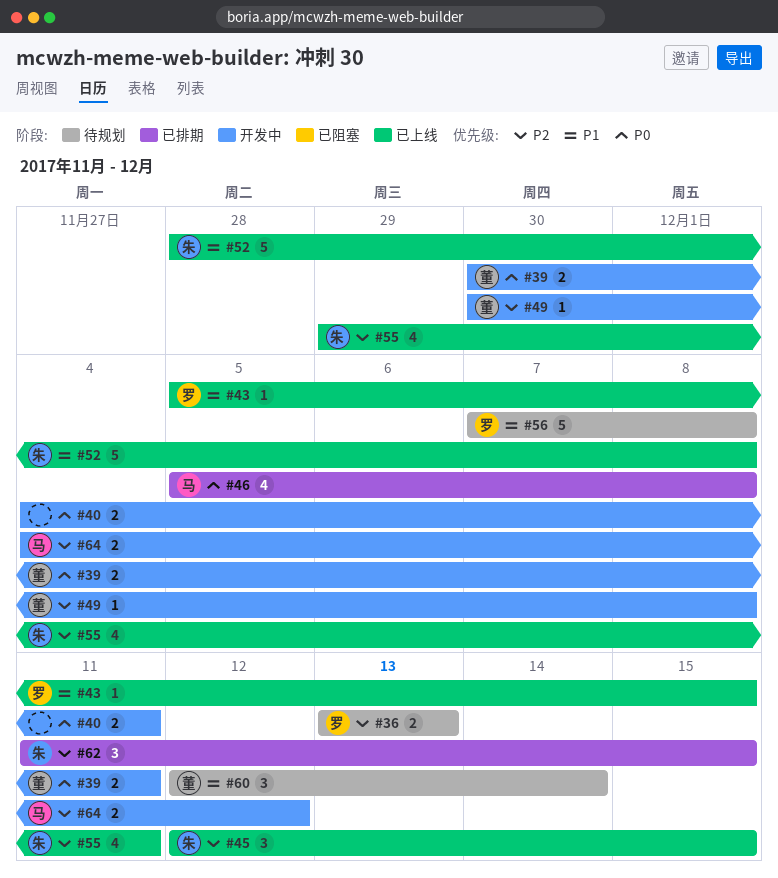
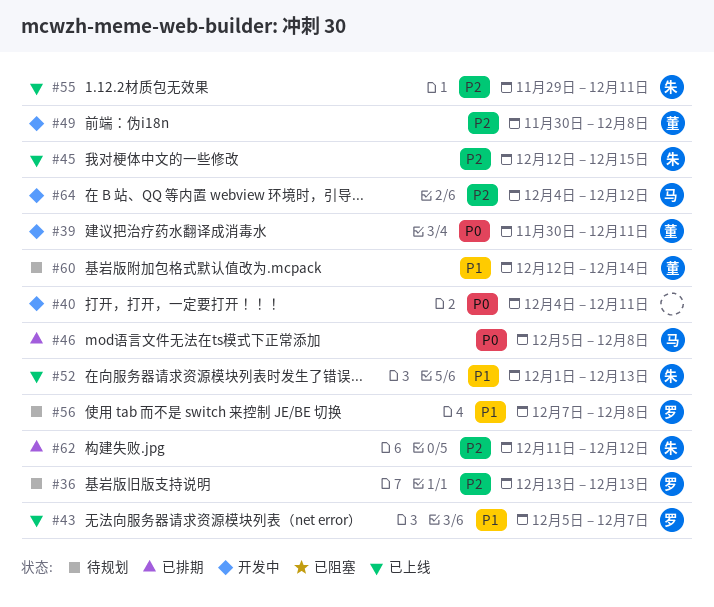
#43, due: Dec 15 -> Dec 7
#52, start: Nov 28 -> Dec 1
#52, due: Dec 8 -> Dec 13
#62, due: Dec 15 -> Dec 12

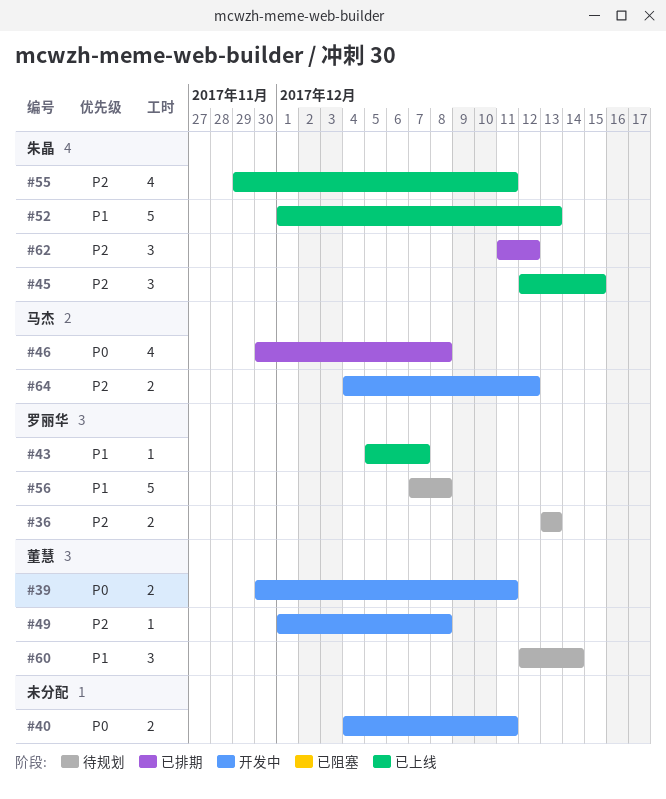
#46, start: Dec 5 -> Nov 30
#49, start: Nov 30 -> Dec 1

